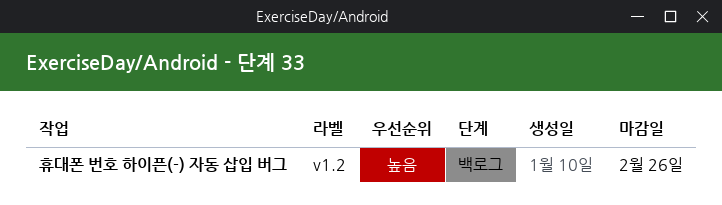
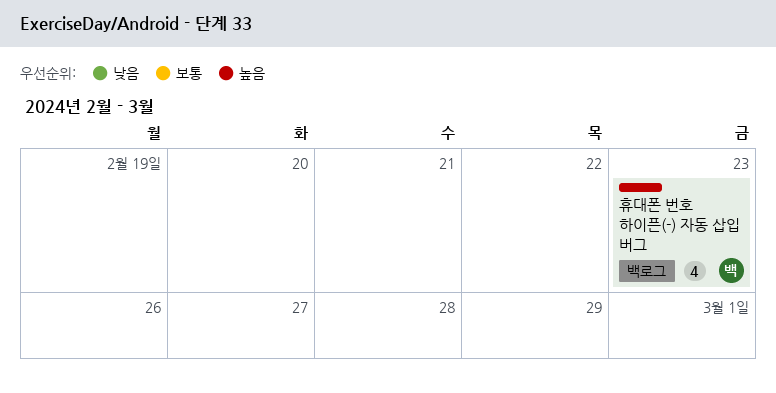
휴대폰 번호 하이픈(-) 자동 삽입 버그, due: Feb 26 -> Feb 23

